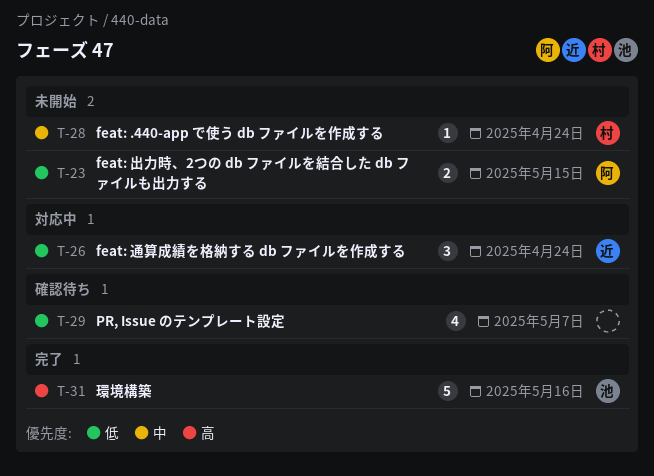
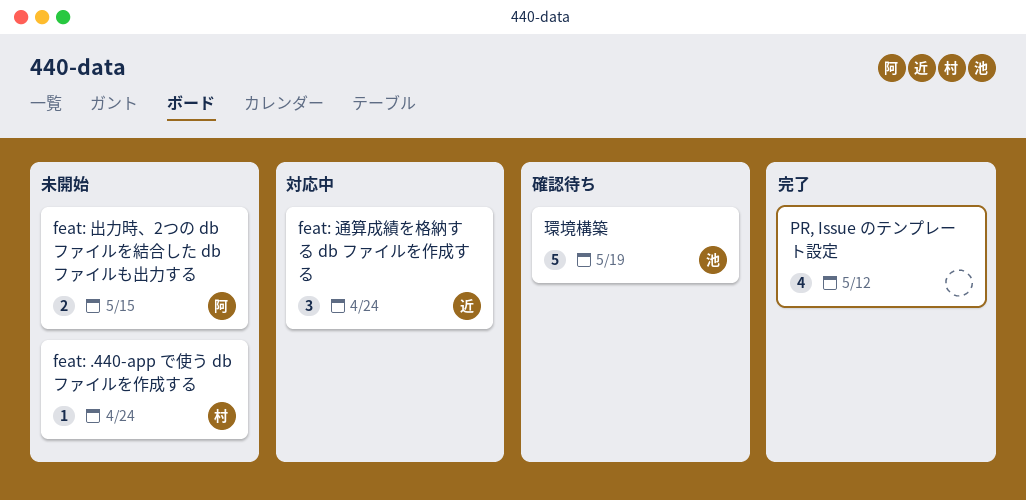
PR, Issue のテンプレート設定, status: 確認待ち -> 完了
PR, Issue のテンプレート設定, due: May 7 -> May 12
環境構築, status: 完了 -> 確認待ち
環境構築, due: May 16 -> May 19

